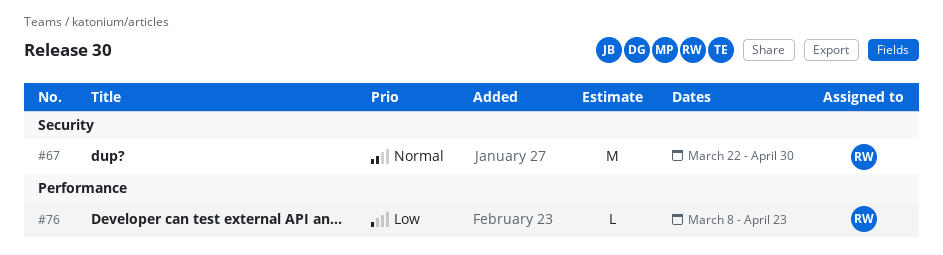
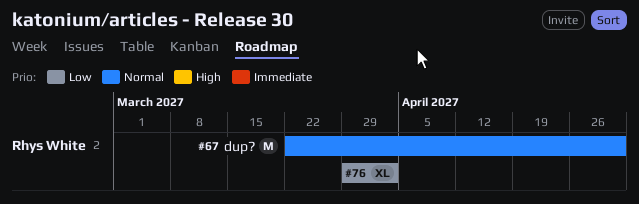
#76, estimate: L -> XL
#76, start: Mar 8 -> Mar 29
#76, due: Apr 23 -> Apr 2

